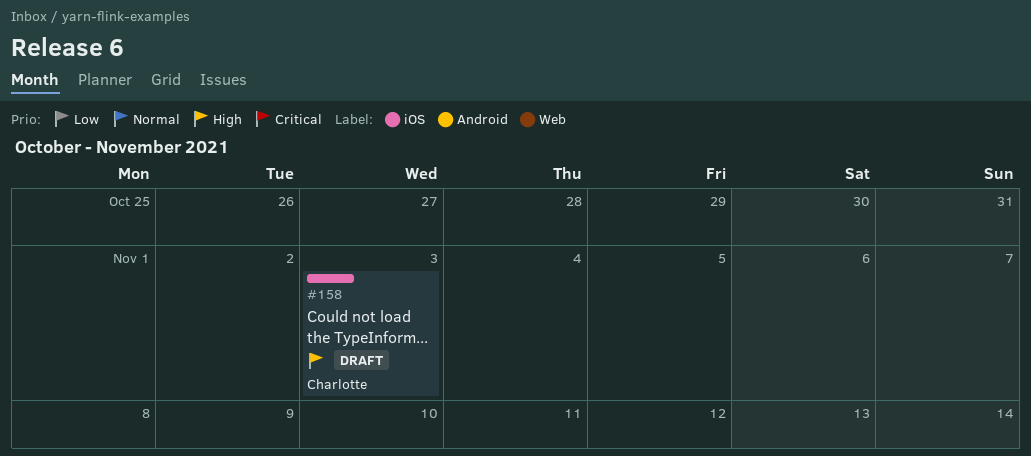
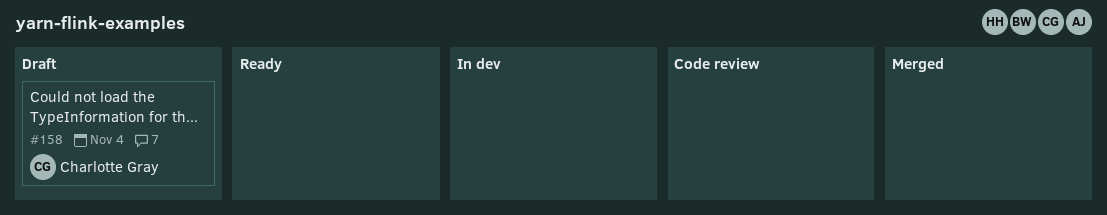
#158, due: Nov 3 -> Nov 4

